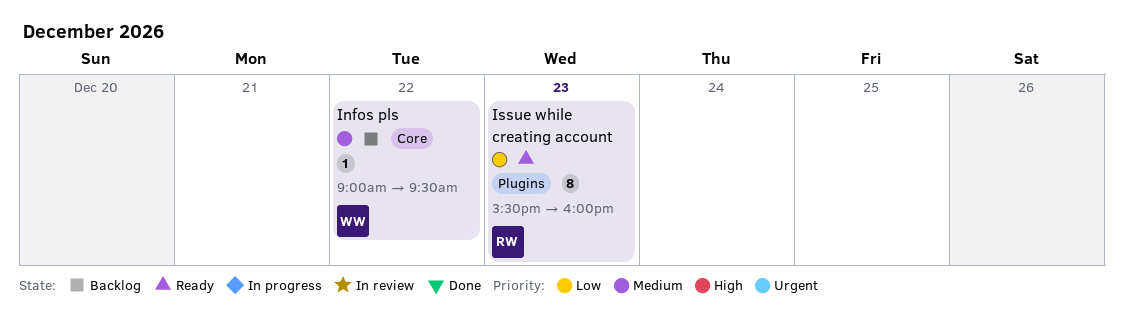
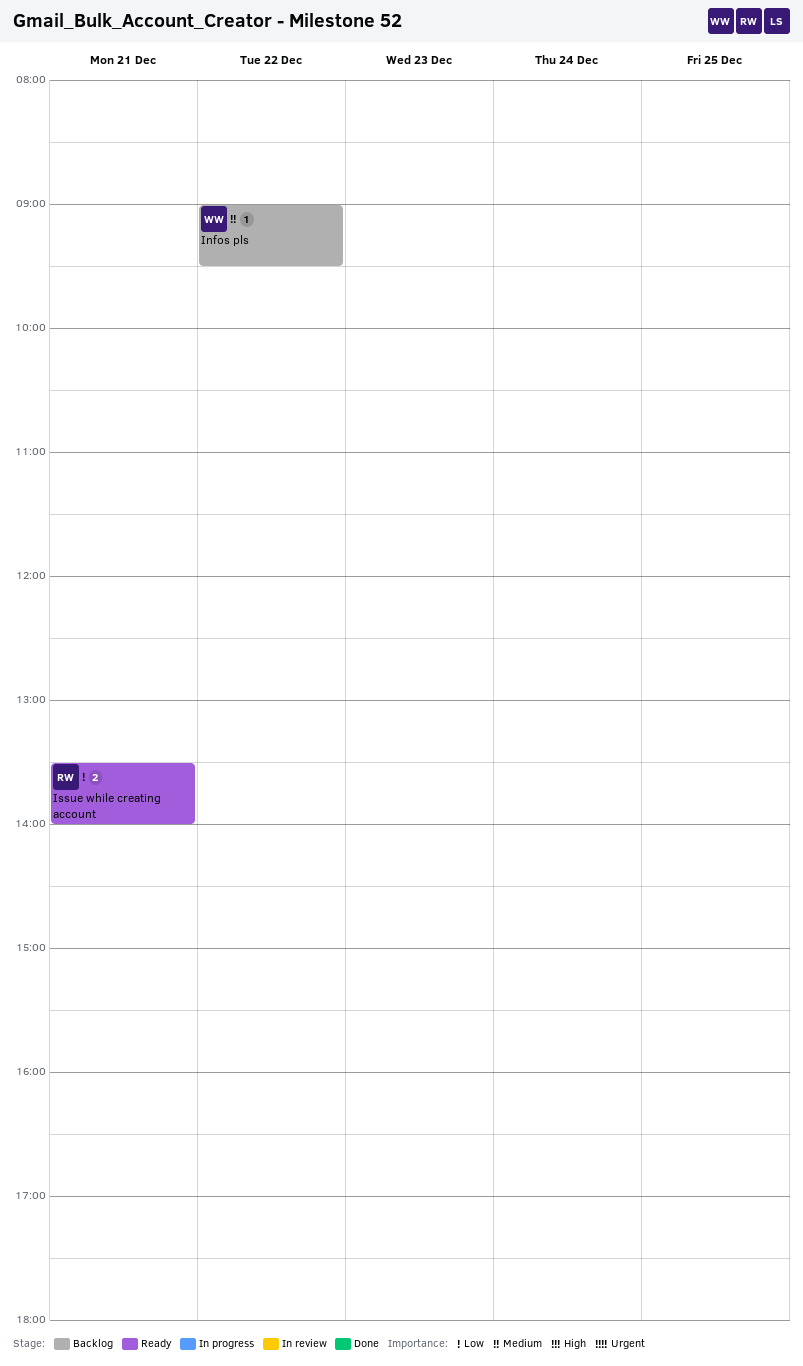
Issue while creating account, estimate: 8 -> 2
Issue while creating account, day: Dec 23 -> Dec 21
Issue while creating account, begins: 15:30 -> 13:30
Issue while creating account, ends: 16:00 -> 14:00

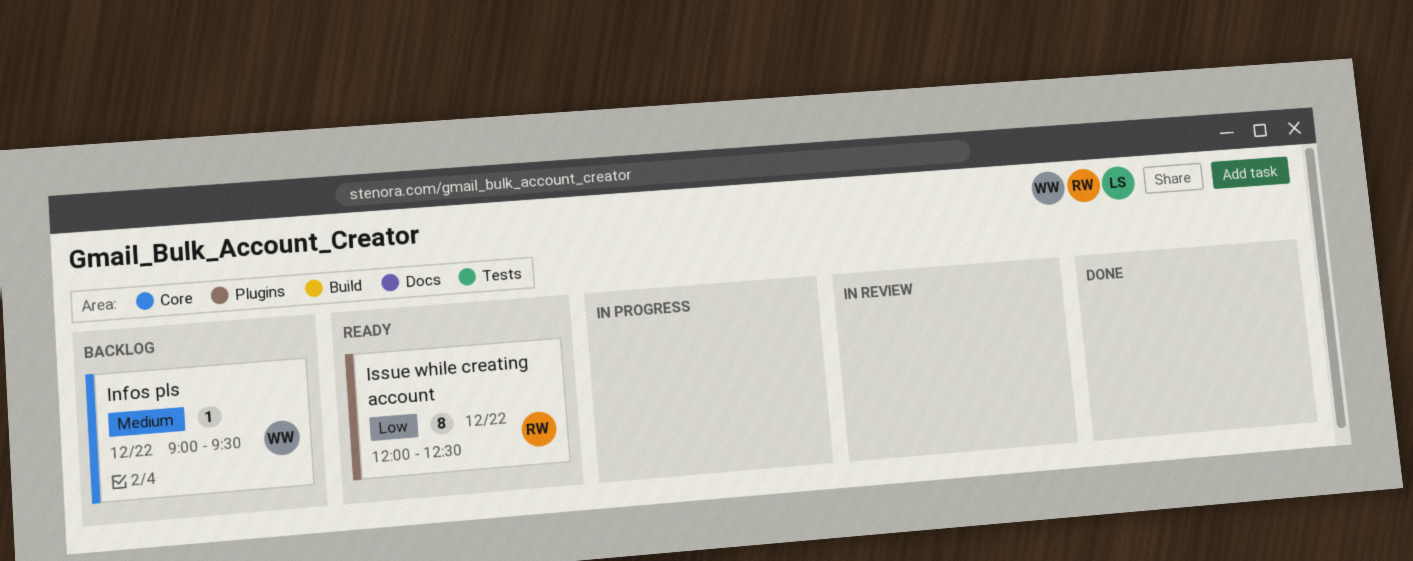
Issue while creating account, estimate: 2 -> 8
Issue while creating account, day: Dec 21 -> Dec 22
Issue while creating account, begins: 13:30 -> 12:00
Issue while creating account, ends: 14:00 -> 12:30

